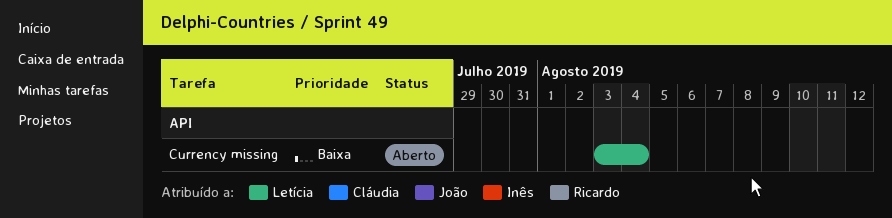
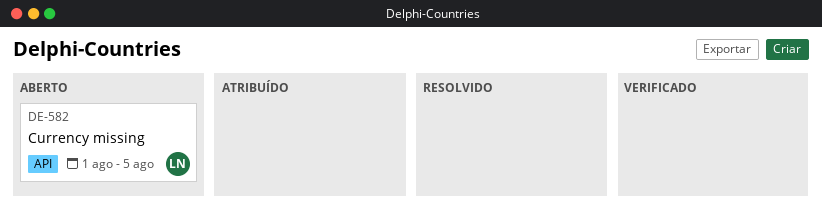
Currency missing, start: Aug 3 -> Aug 1
Currency missing, due: Aug 4 -> Aug 5

